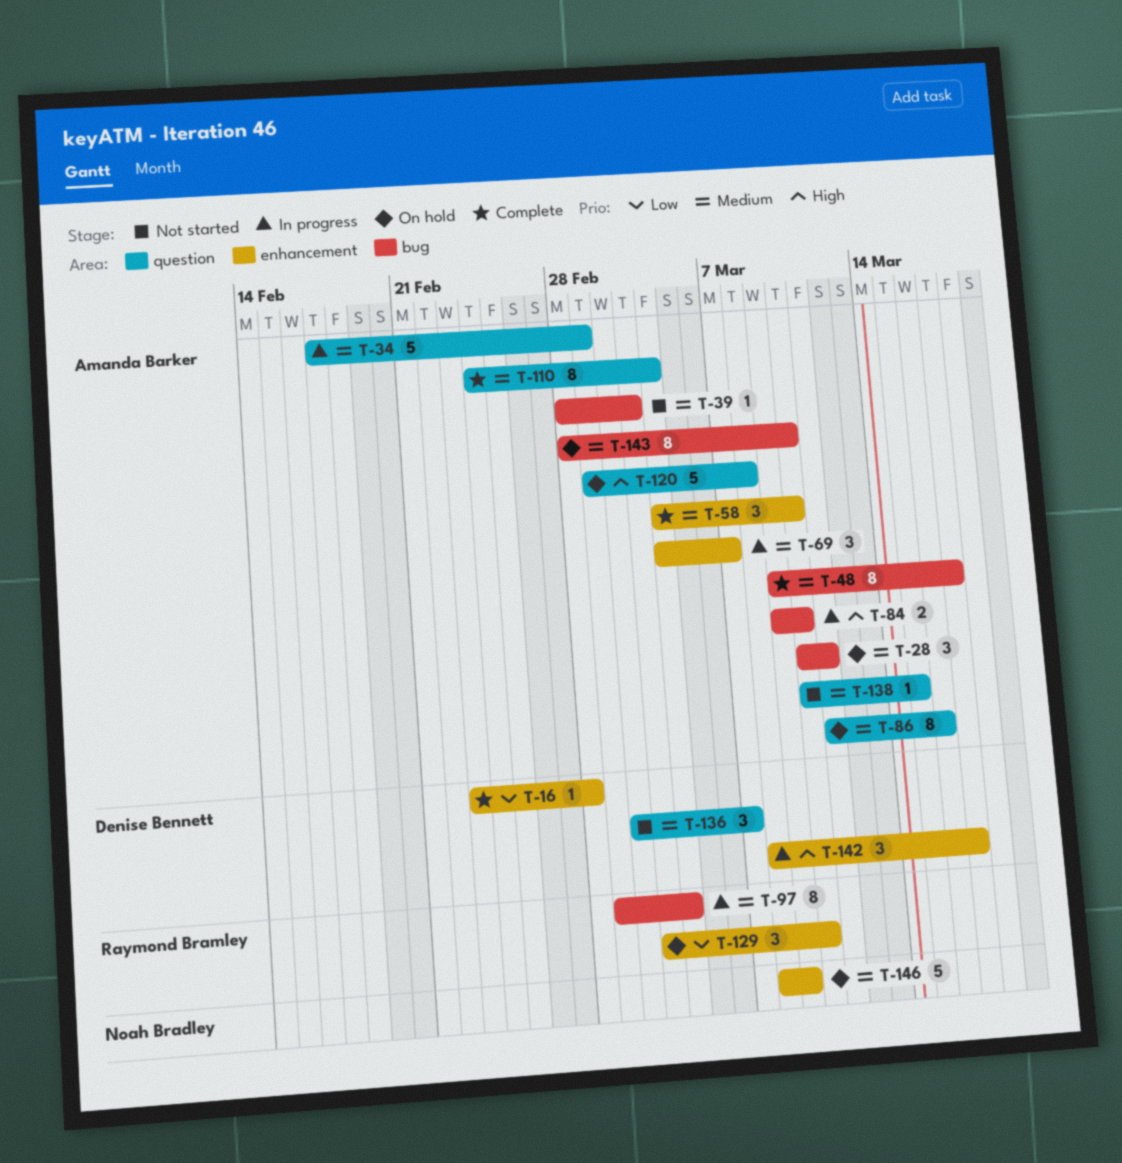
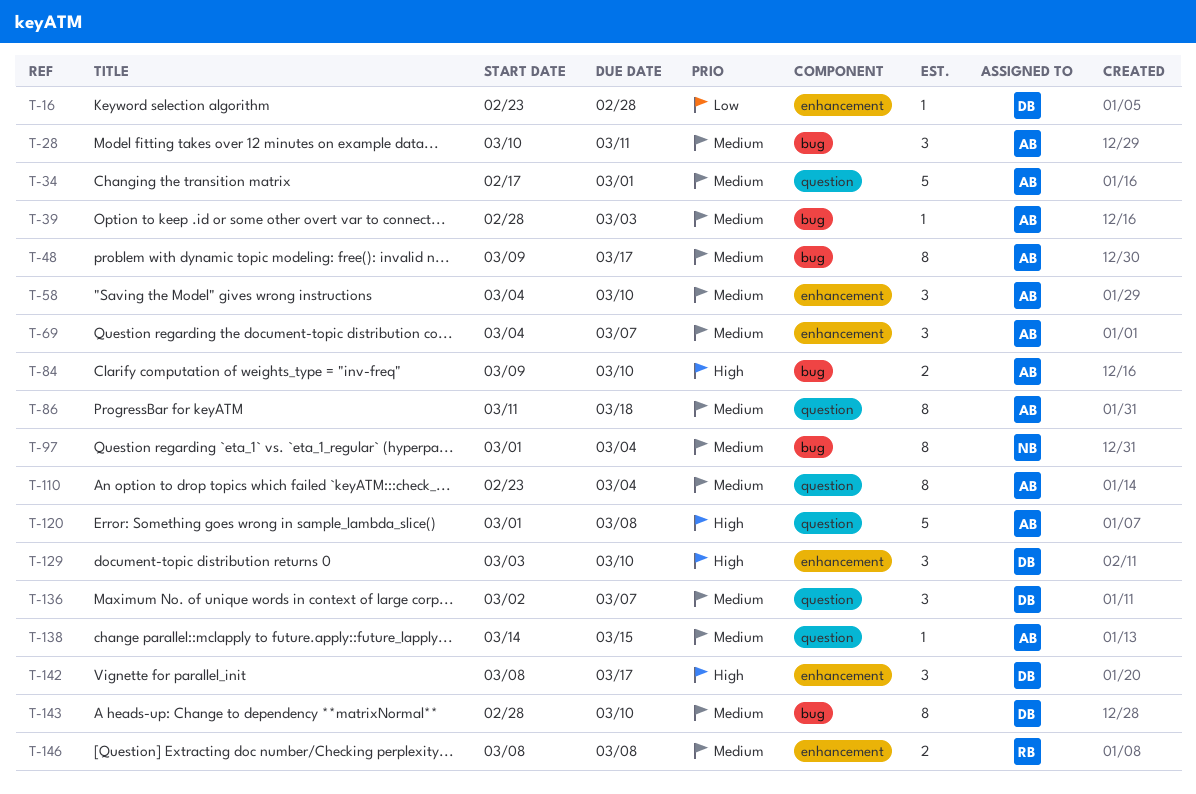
T-86, due: Mar 16 -> Mar 18
T-97, owner: Raymond Bramley -> Noah Bradley
T-110, start: Feb 24 -> Feb 23
T-129, owner: Raymond Bramley -> Denise Bennett
T-129, priority: Low -> High
T-138, start: Mar 10 -> Mar 14
T-143, owner: Amanda Barker -> Denise Bennett
T-146, owner: Noah Bradley -> Raymond Bramley
T-146, estimate: 5 -> 2
T-146, due: Mar 9 -> Mar 8

